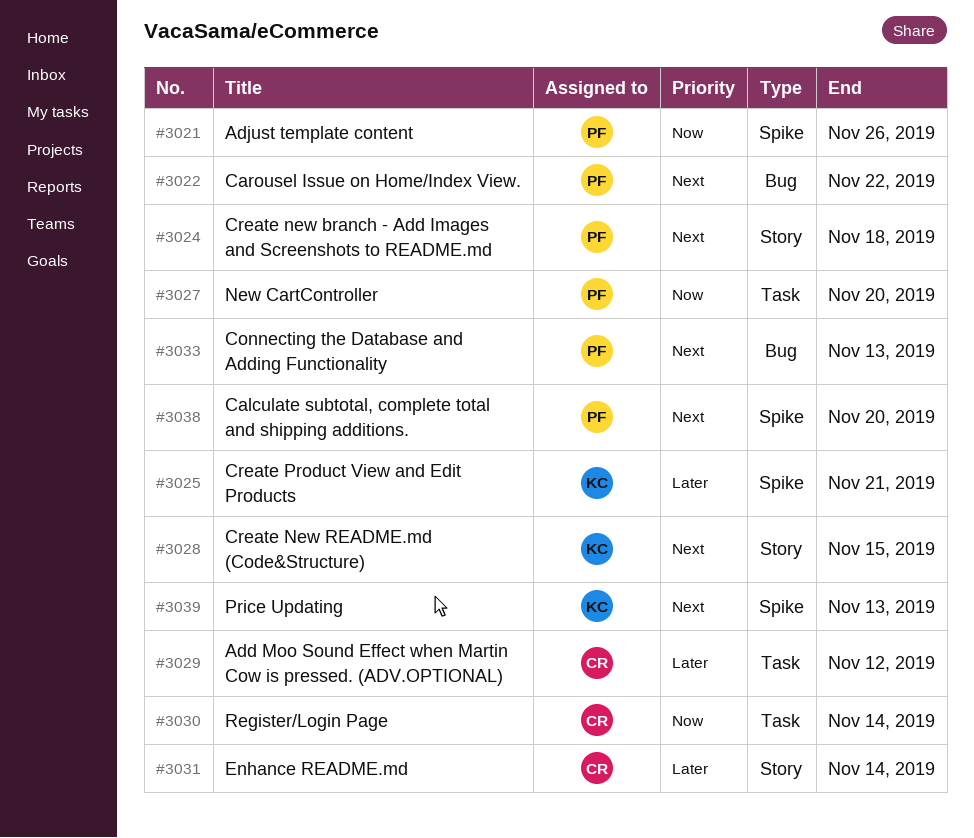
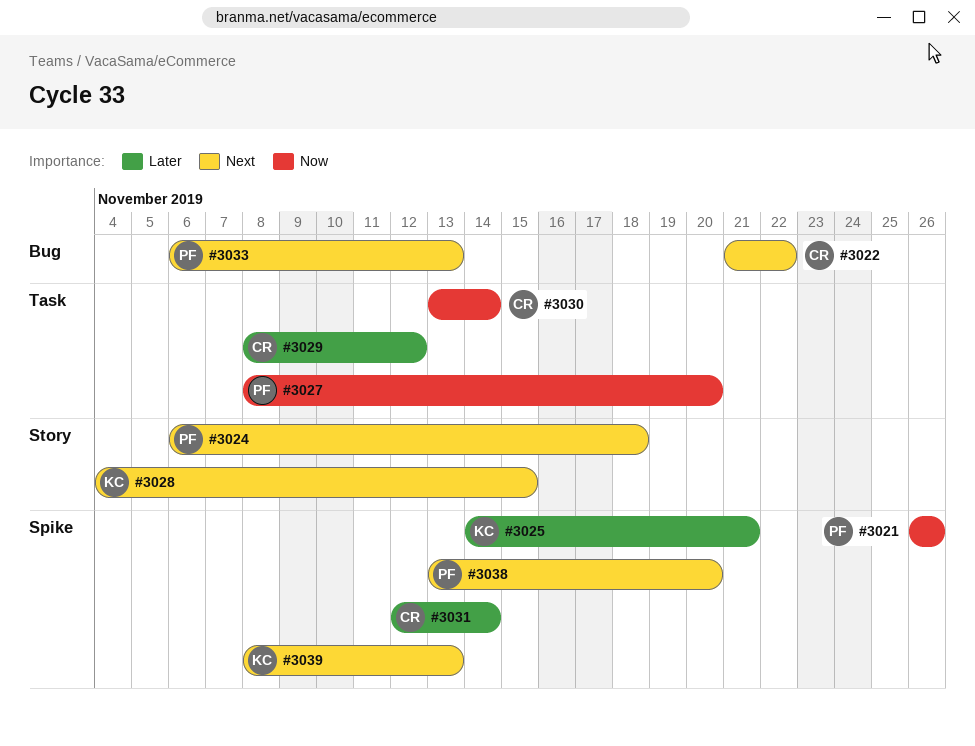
#3022, owner: PF -> CR
#3031, label: Story -> Spike

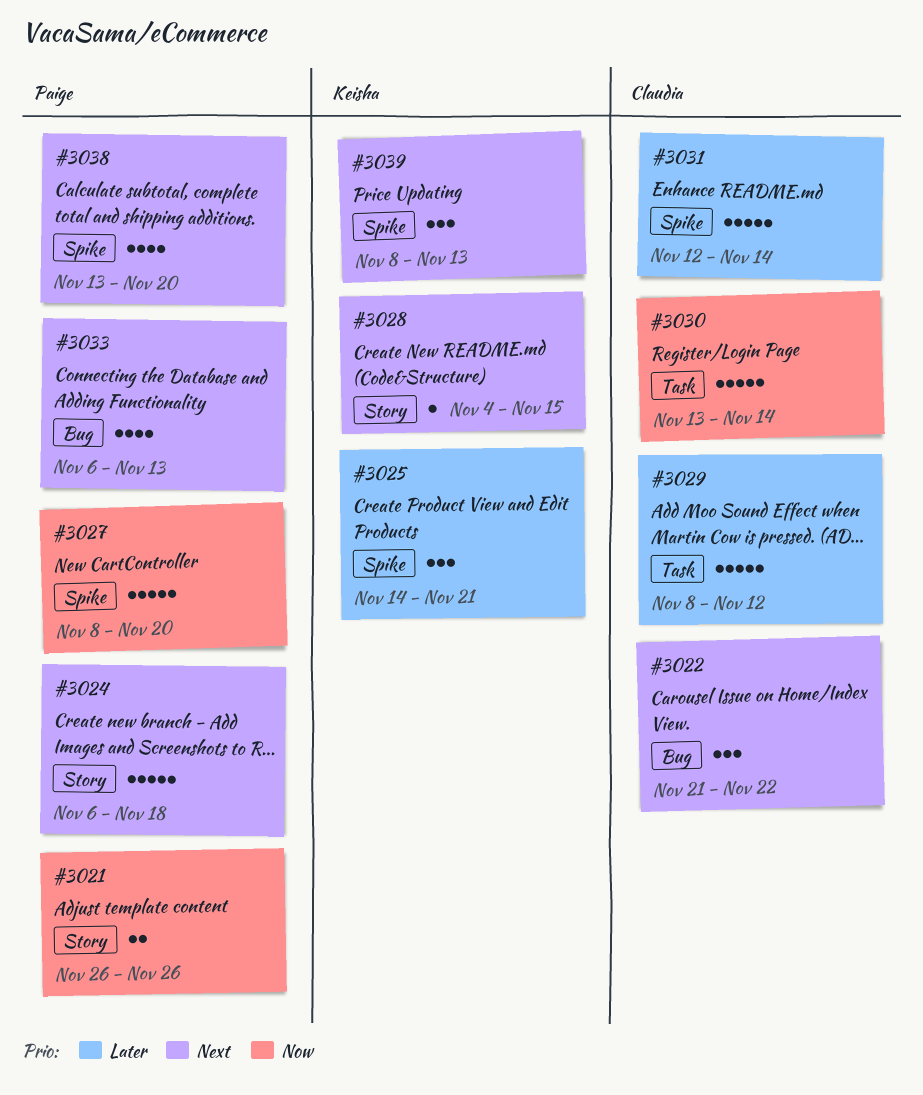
#3021, label: Spike -> Story
#3027, label: Task -> Spike

